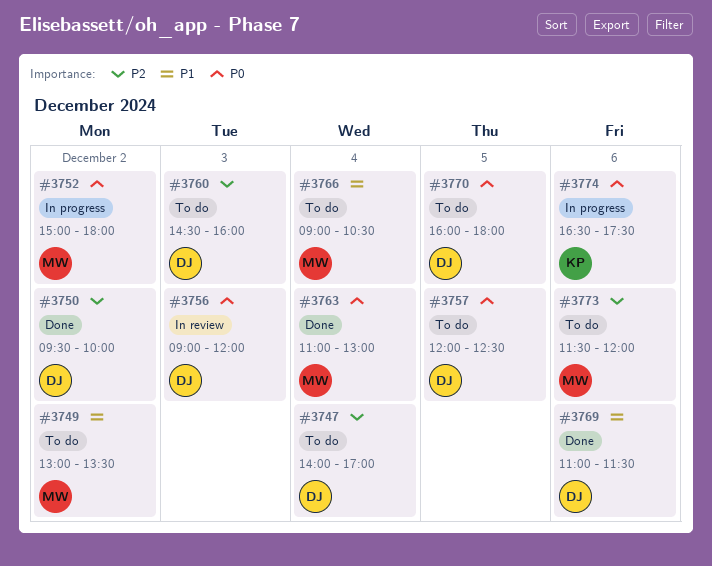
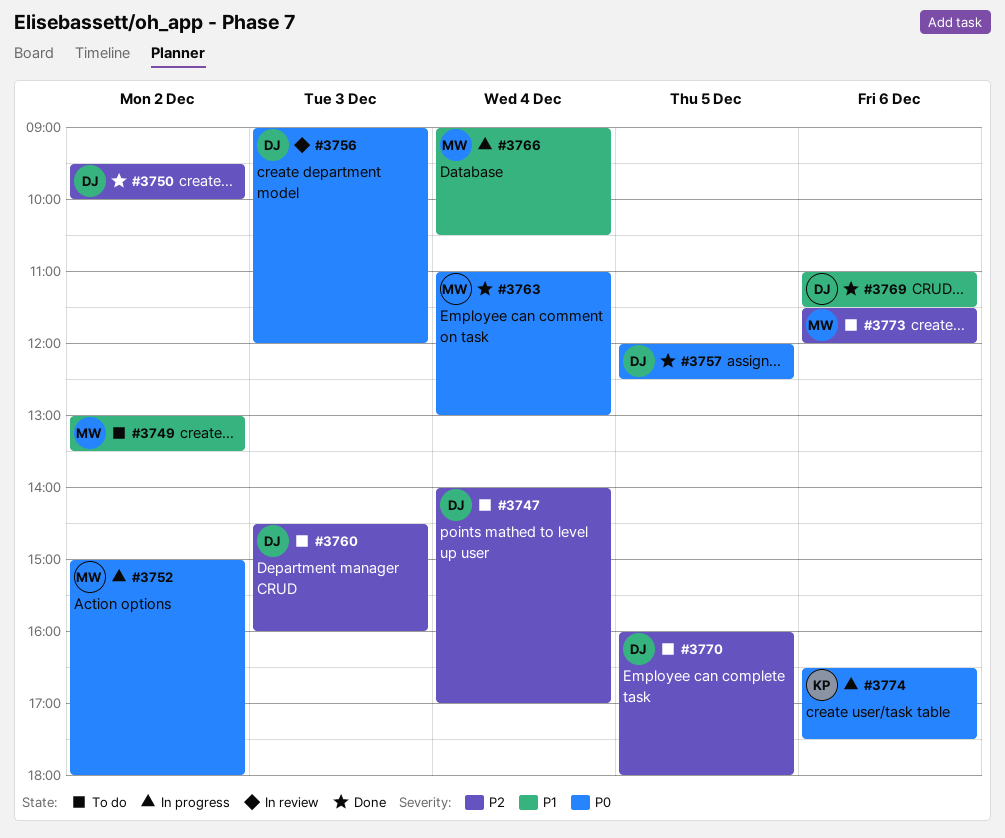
#3757, status: To do -> Done
#3766, status: To do -> In progress
#3770, priority: P0 -> P2

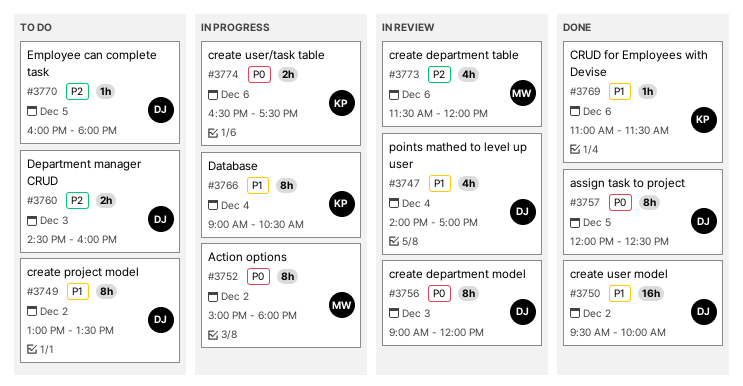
#3747, status: To do -> In review
#3747, priority: P2 -> P1
#3749, owner: MW -> DJ
#3750, priority: P2 -> P1
#3763: present -> none
#3766, owner: MW -> KP
#3769, owner: DJ -> KP
#3773, status: To do -> In review

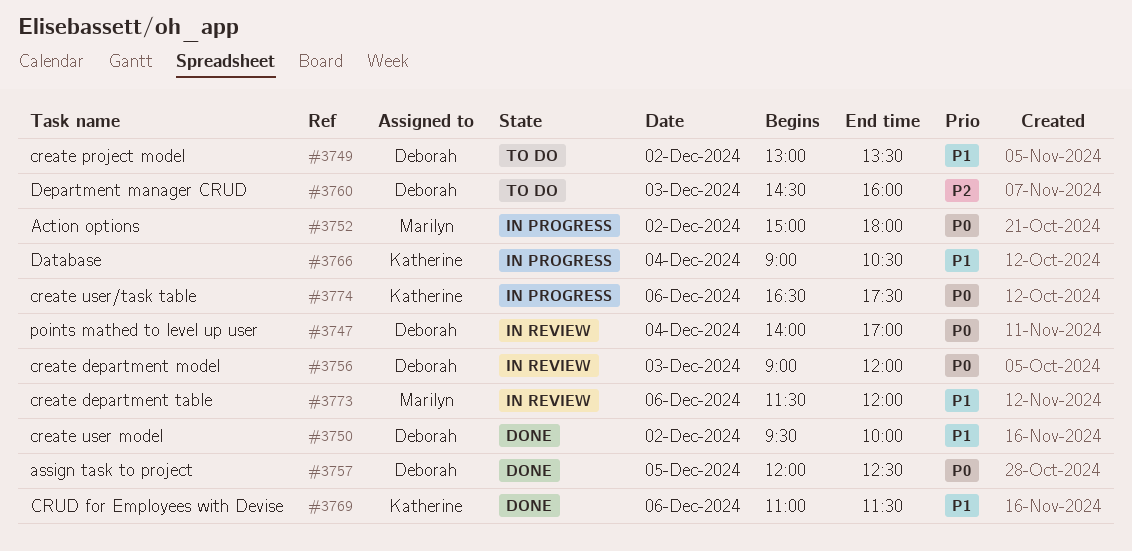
#3747, priority: P1 -> P0
#3770: present -> none
#3773, priority: P2 -> P1

